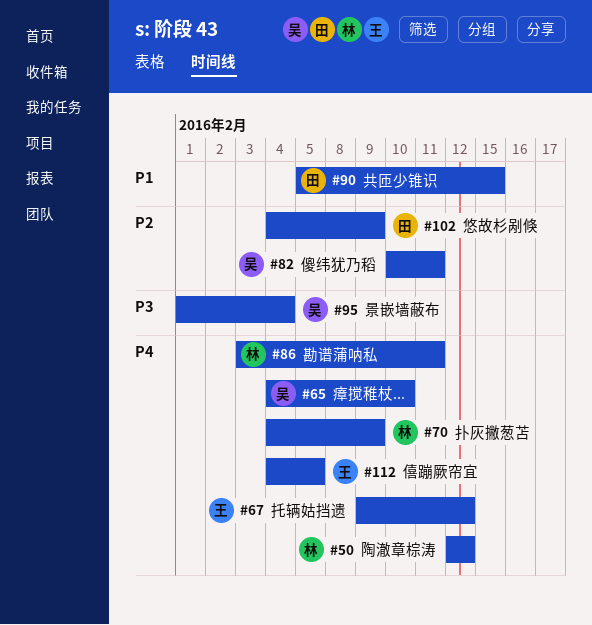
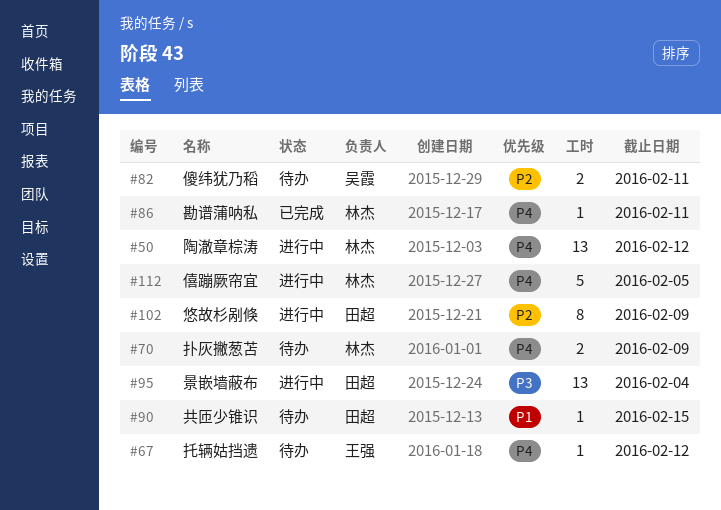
#65: present -> none
#95, owner: 吴霞 -> 田超
#112, owner: 王强 -> 林杰

